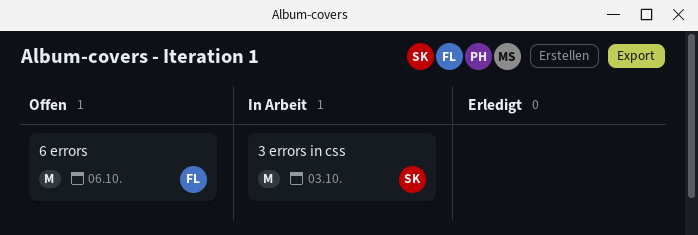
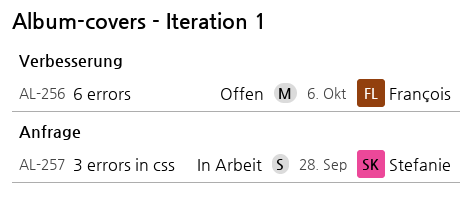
3 errors in css, estimate: M -> S
3 errors in css, due: Oct 3 -> Sep 28

